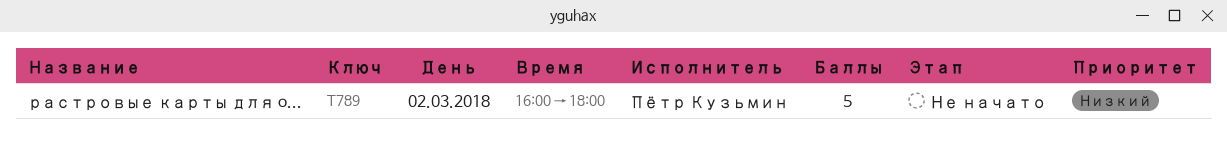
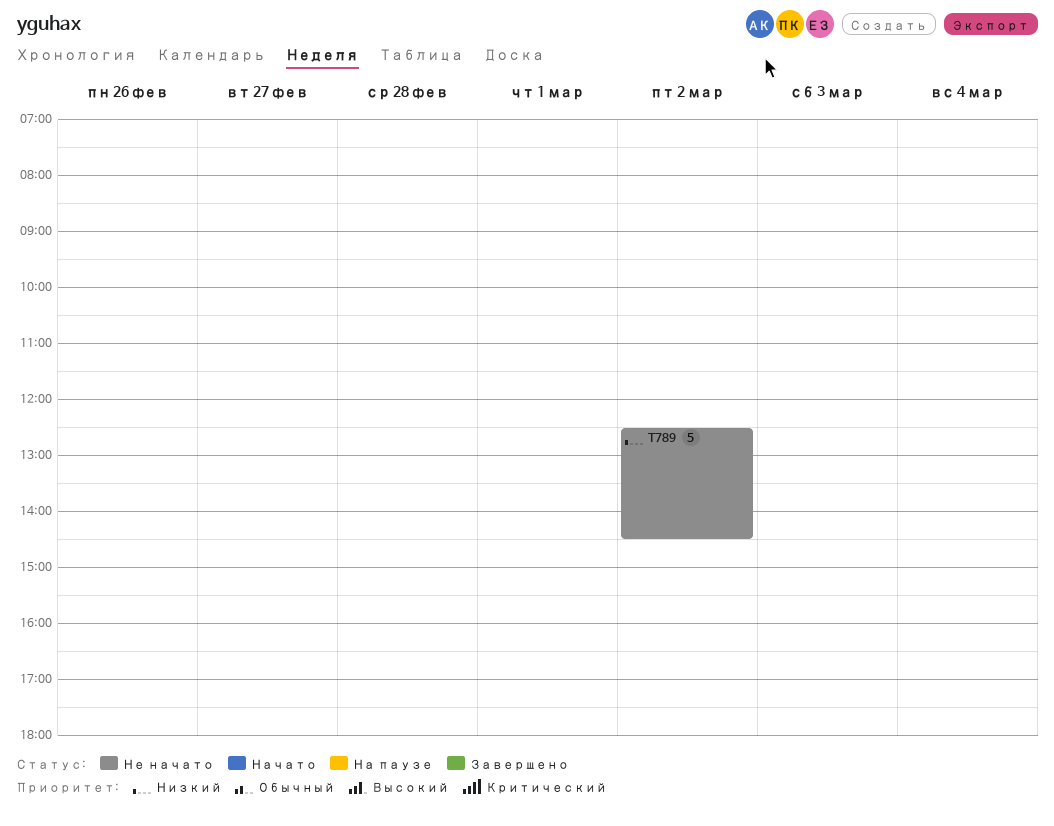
T789, begins: 16:00 -> 12:30
T789, ends: 18:00 -> 14:30

